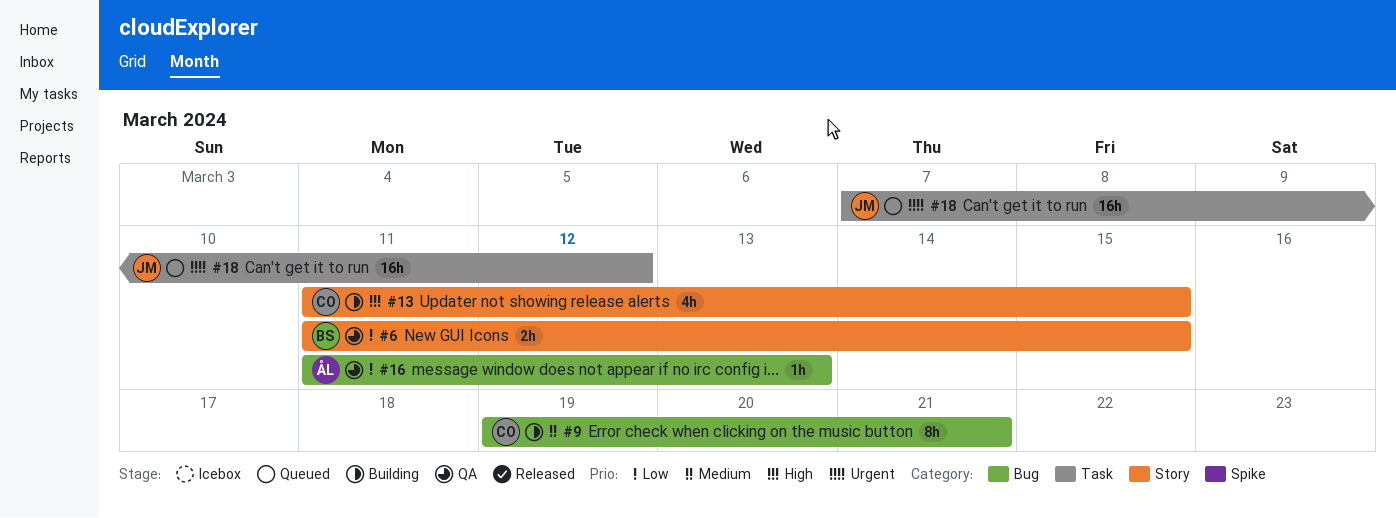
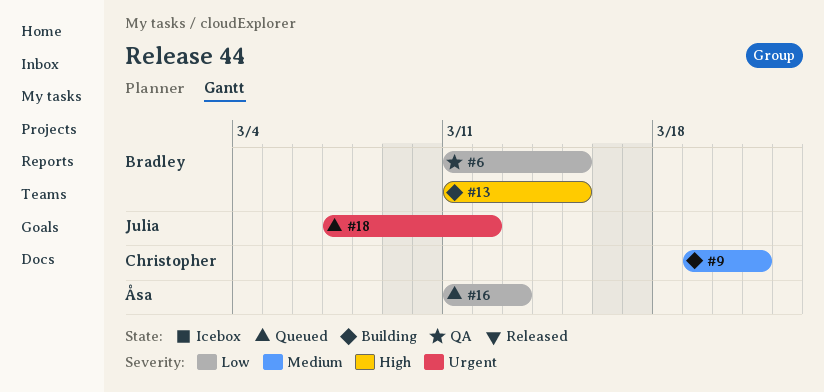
#13, owner: Christopher -> Bradley
#16, status: QA -> Queued

